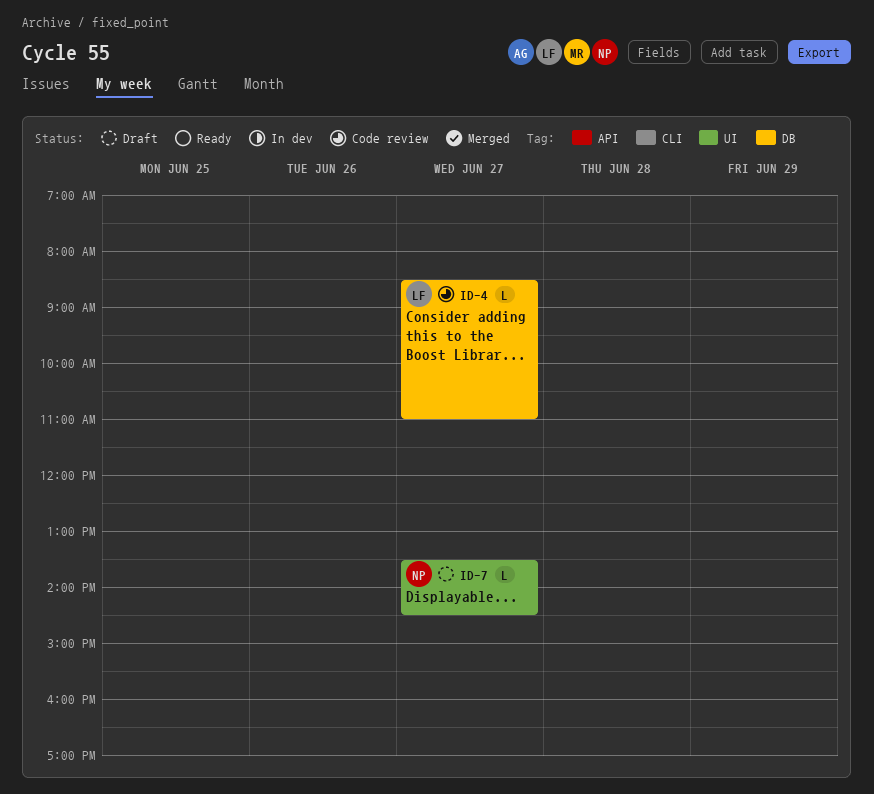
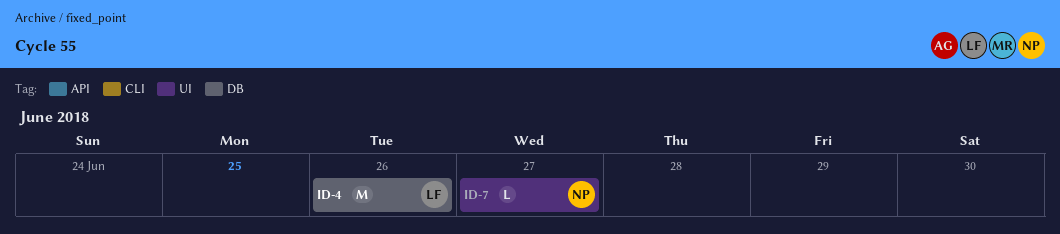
ID-4, estimate: L -> M
ID-4, day: Jun 27 -> Jun 26

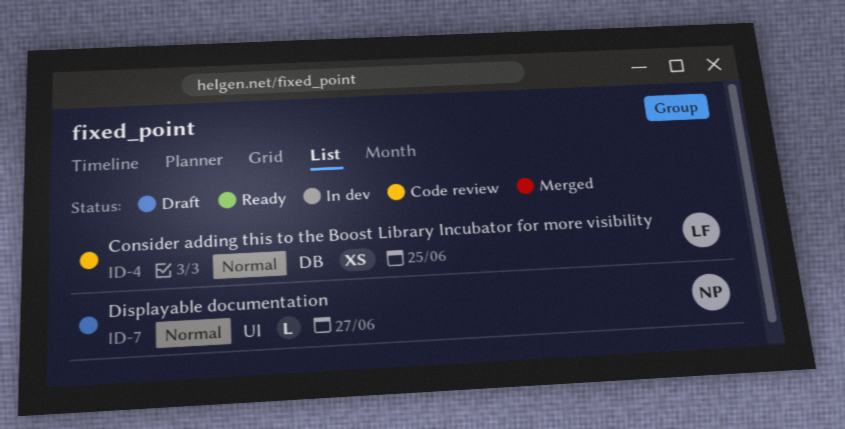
ID-4, estimate: M -> XS
ID-4, day: Jun 26 -> Jun 25

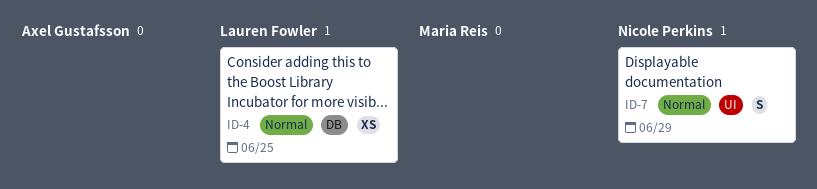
ID-7, estimate: L -> S
ID-7, day: Jun 27 -> Jun 29

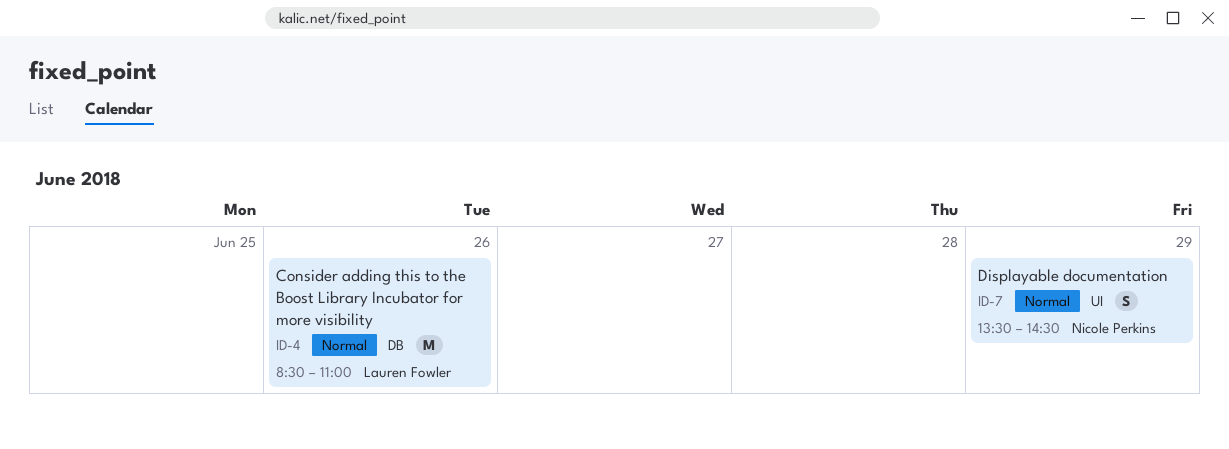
ID-4, estimate: XS -> M
ID-4, day: Jun 25 -> Jun 26

